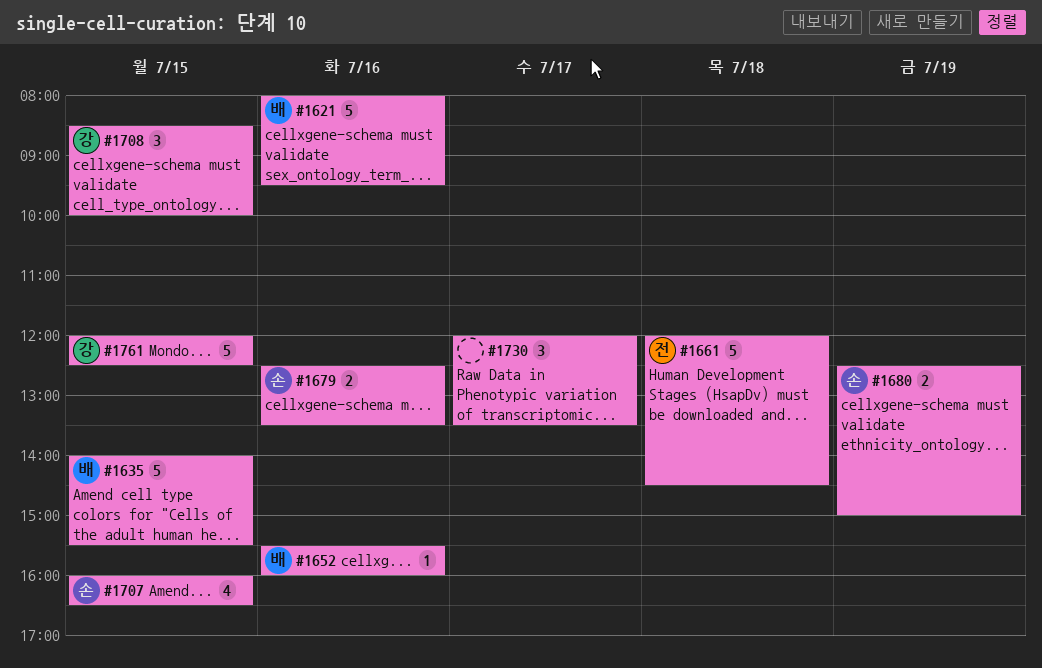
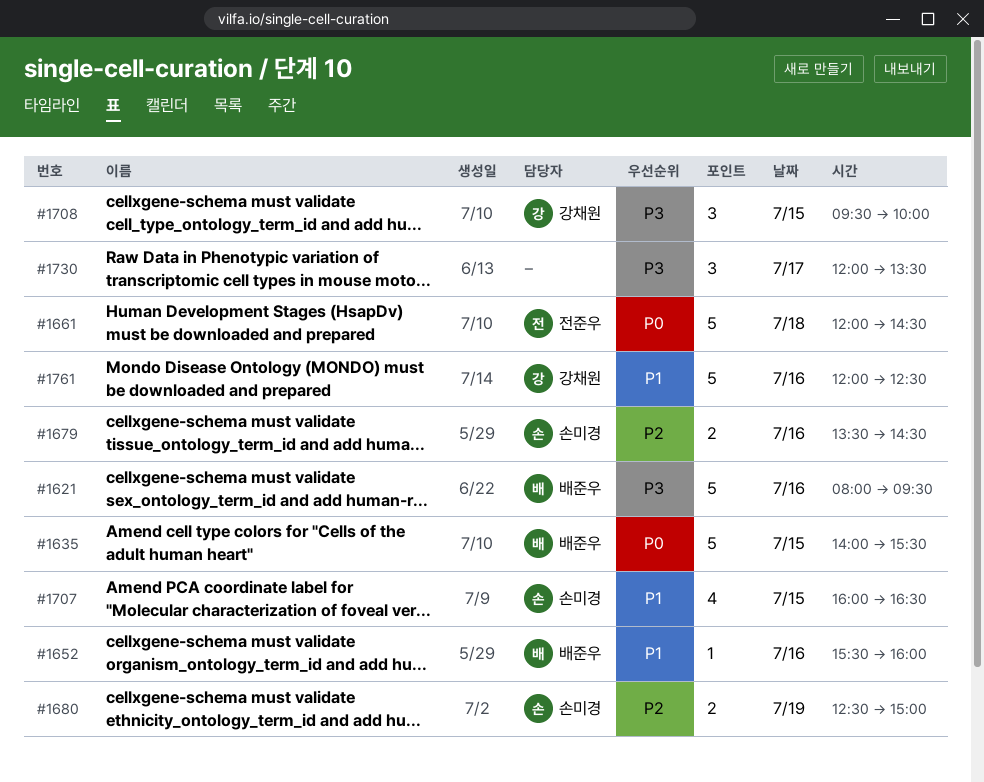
#1679, begins: 12:30 -> 13:30
#1679, ends: 13:30 -> 14:30
#1708, begins: 08:30 -> 09:30
#1761, day: Jul 15 -> Jul 16

